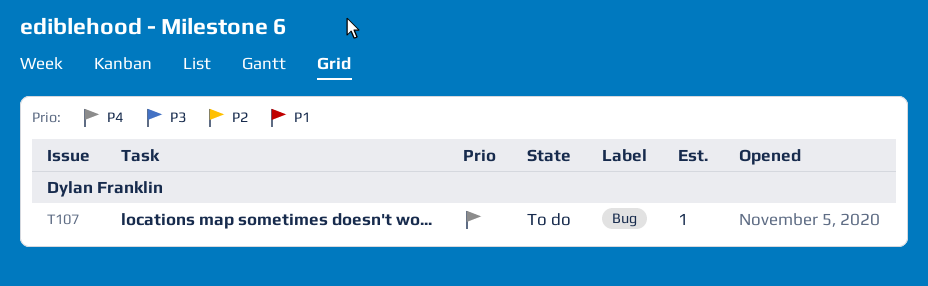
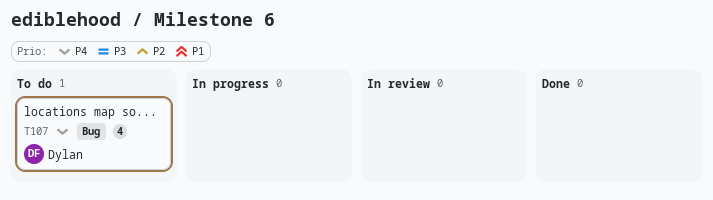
T107, estimate: 1 -> 4

